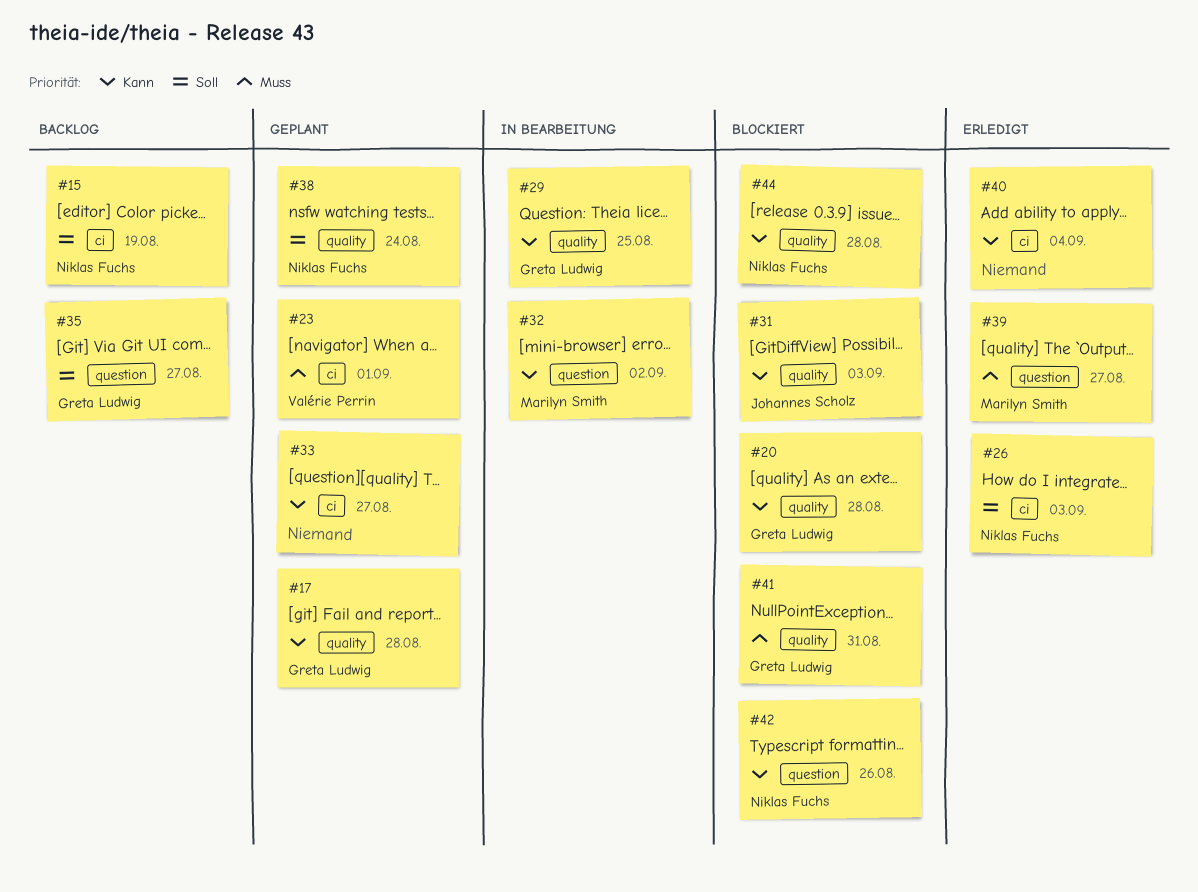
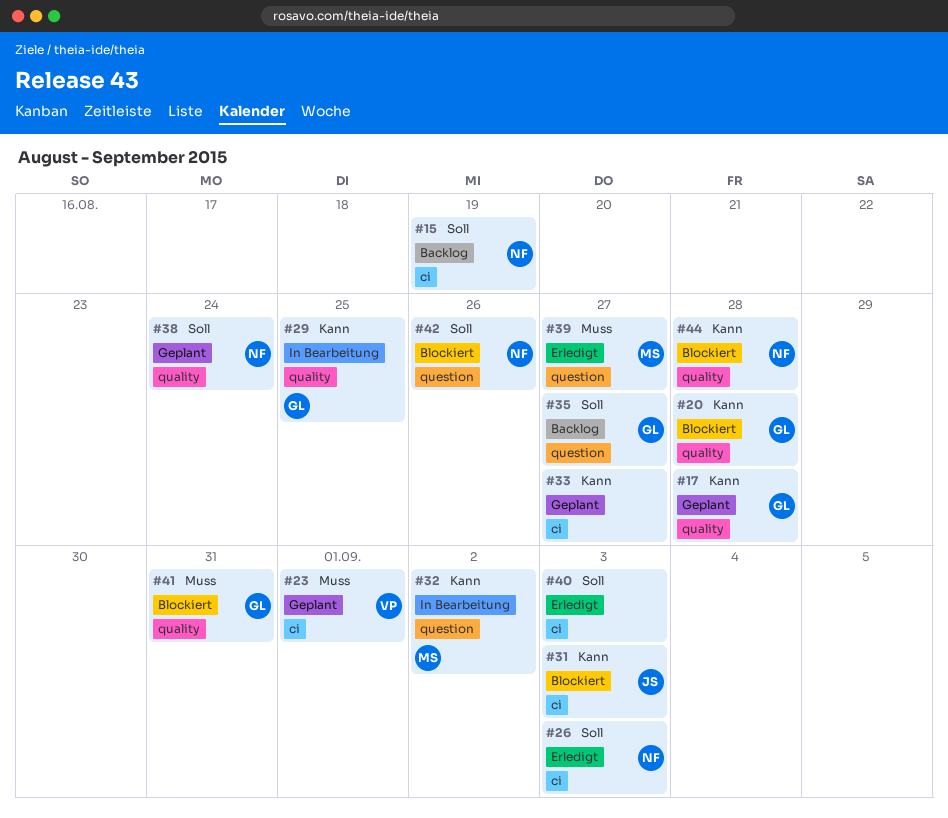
#31, label: quality -> ci
#40, priority: Kann -> Soll
#40, due: Sep 4 -> Sep 3
#42, priority: Kann -> Soll

